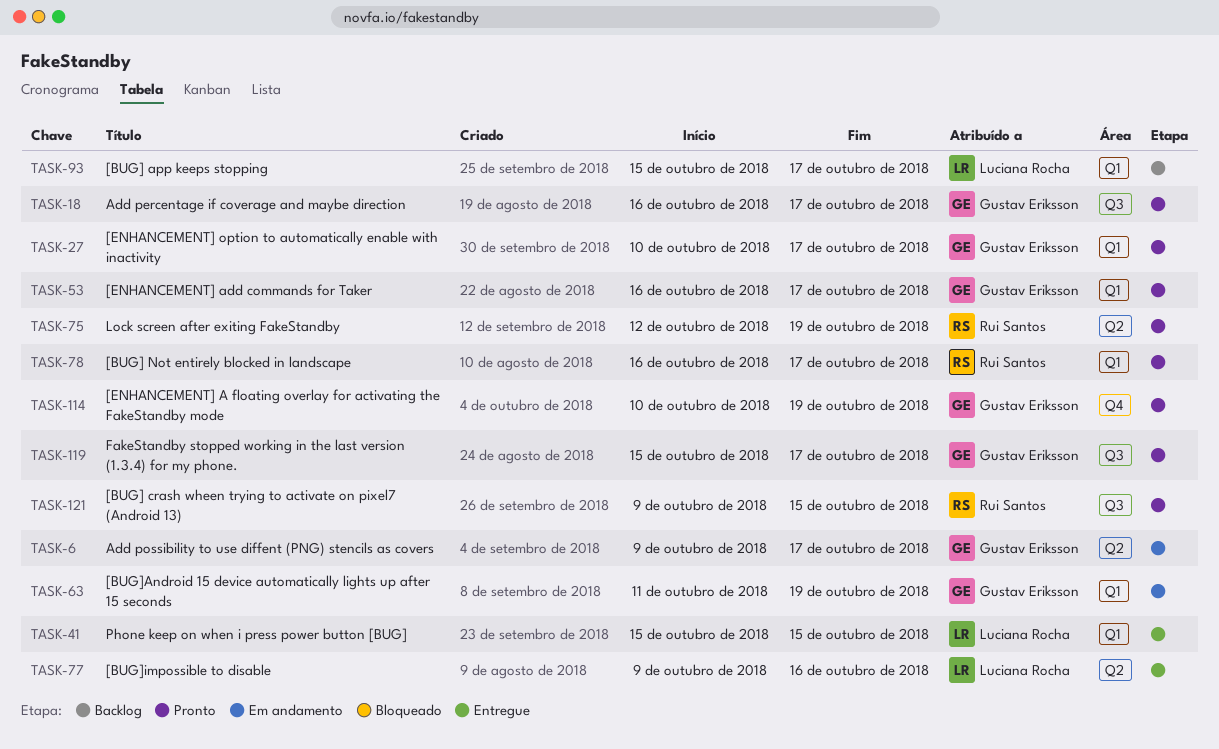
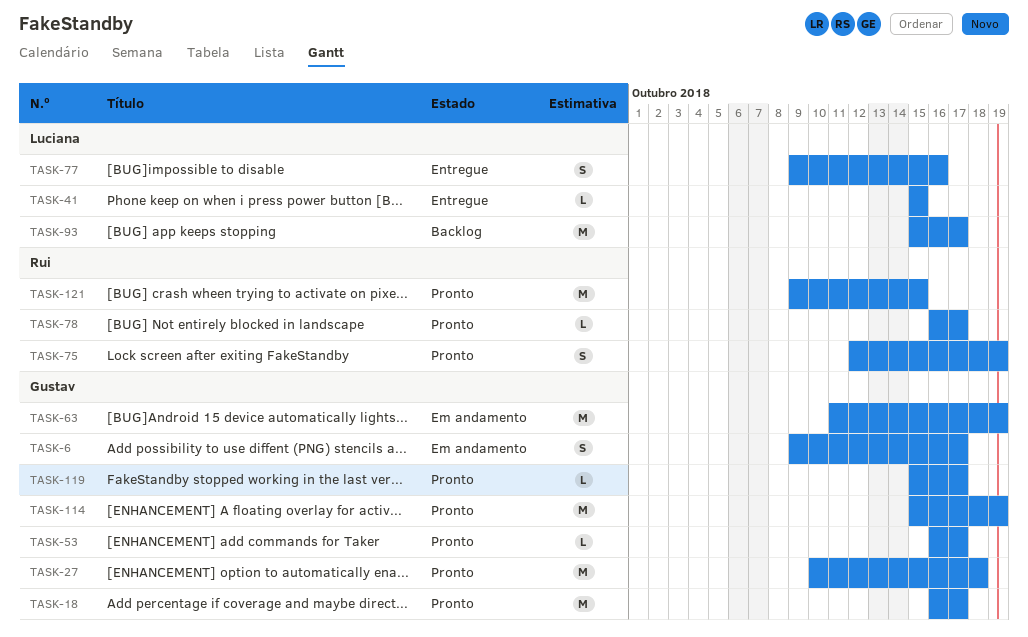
TASK-27, due: Oct 17 -> Oct 18
TASK-114, start: Oct 10 -> Oct 15

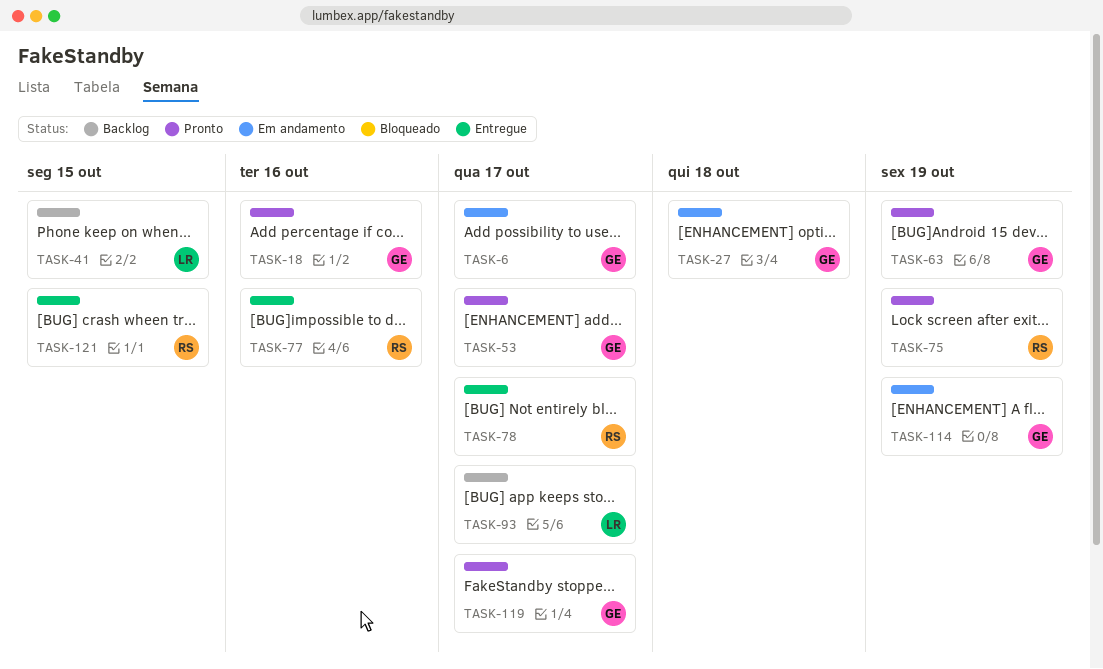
TASK-18, due: Oct 17 -> Oct 16
TASK-27, status: Pronto -> Em andamento
TASK-41, status: Entregue -> Backlog
TASK-63, status: Em andamento -> Pronto
TASK-77, owner: Luciana -> Rui
TASK-78, status: Pronto -> Entregue
TASK-114, status: Pronto -> Em andamento
TASK-121, status: Pronto -> Entregue

